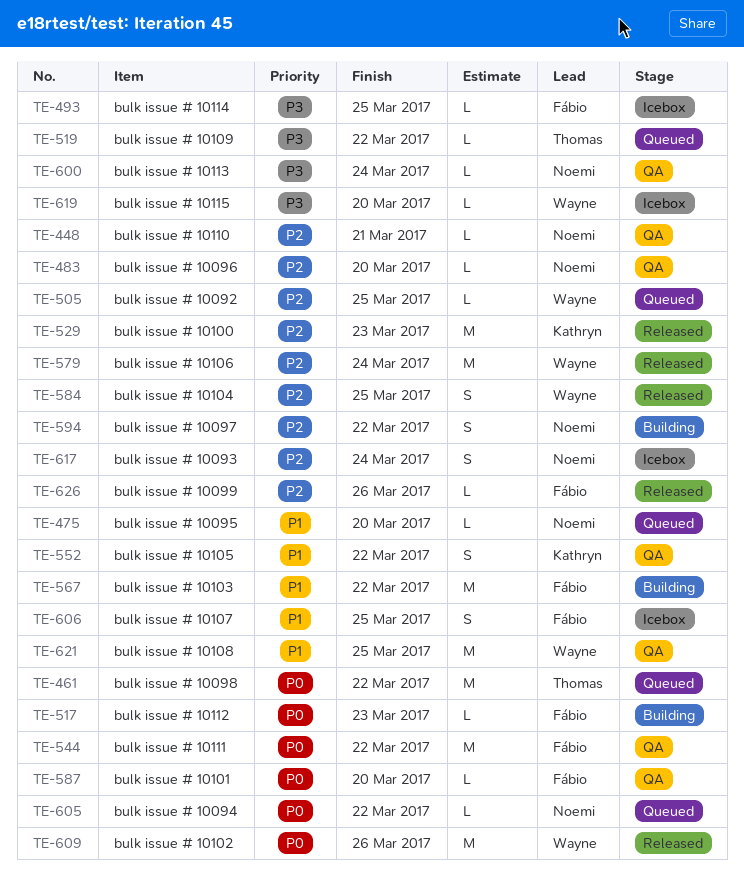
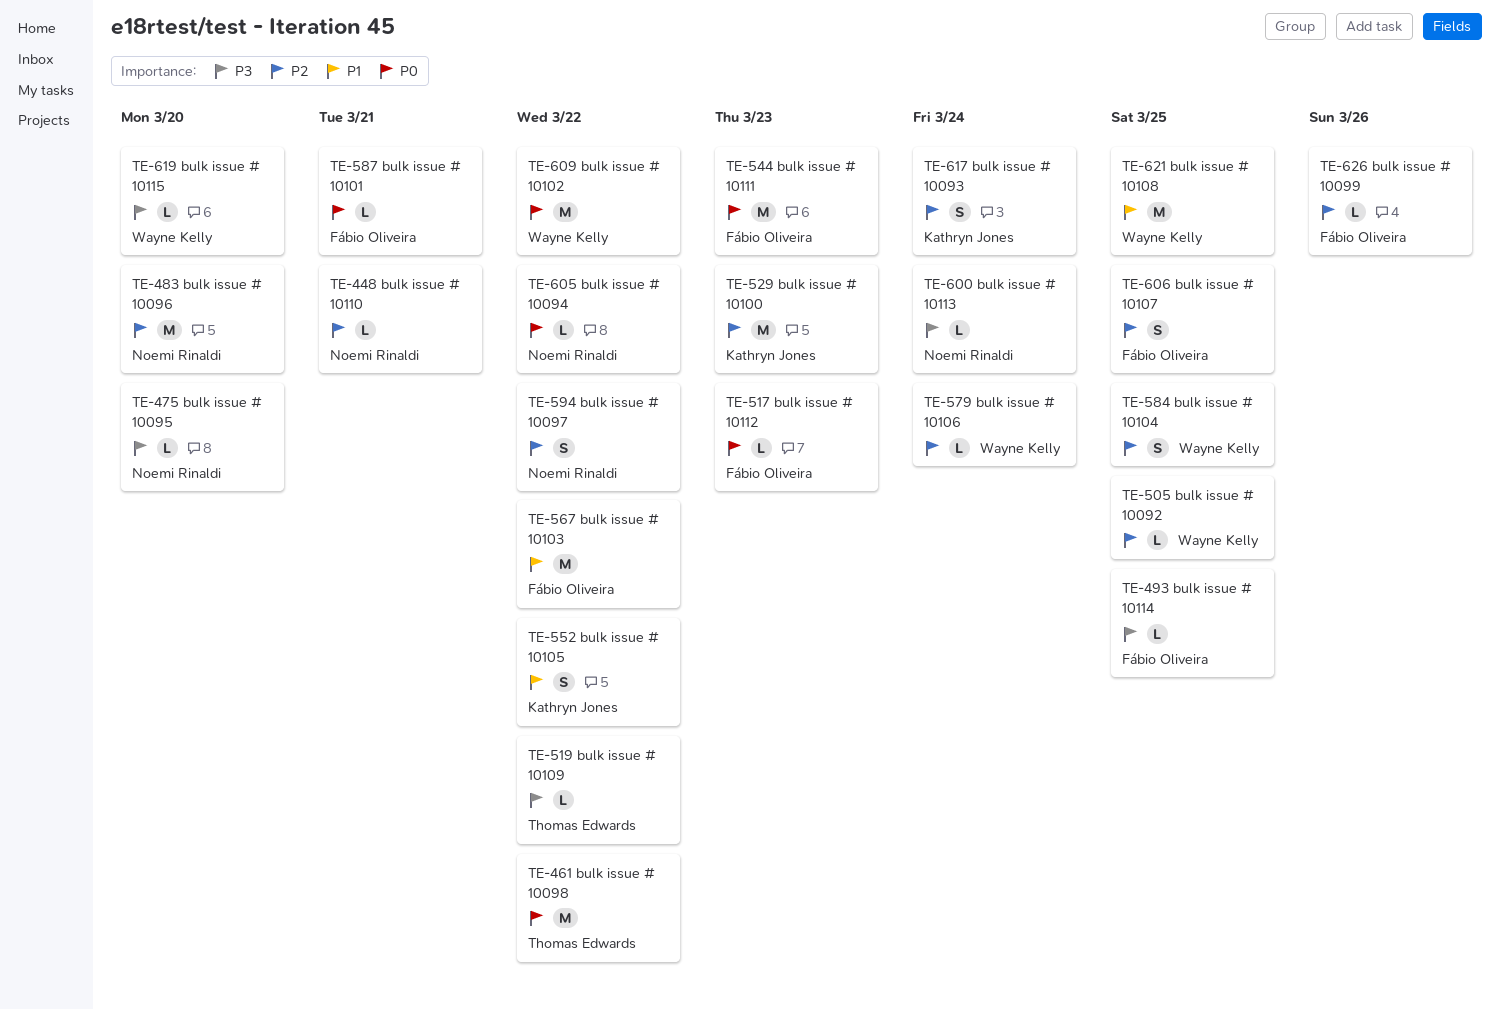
TE-475, priority: P1 -> P3
TE-483, estimate: L -> M
TE-544, due: Mar 22 -> Mar 23
TE-579, estimate: M -> L
TE-587, due: Mar 20 -> Mar 21
TE-606, priority: P1 -> P2
TE-609, due: Mar 26 -> Mar 22
TE-617, owner: Noemi Rinaldi -> Kathryn Jones

